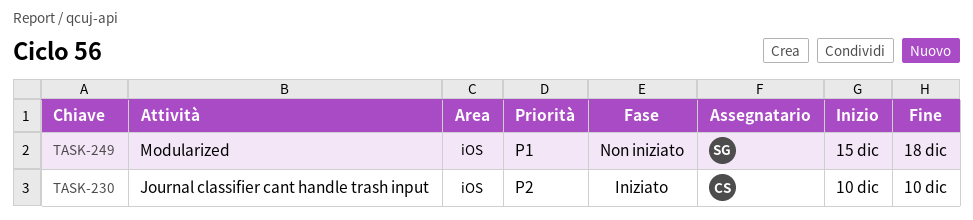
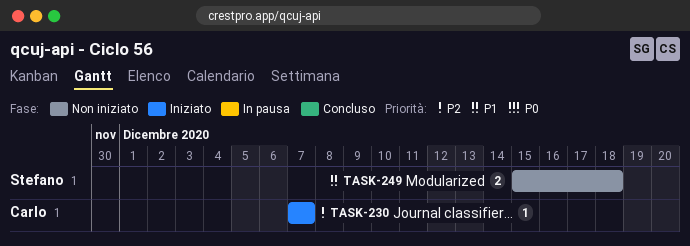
TASK-230, start: Dec 10 -> Dec 7
TASK-230, due: Dec 10 -> Dec 7

